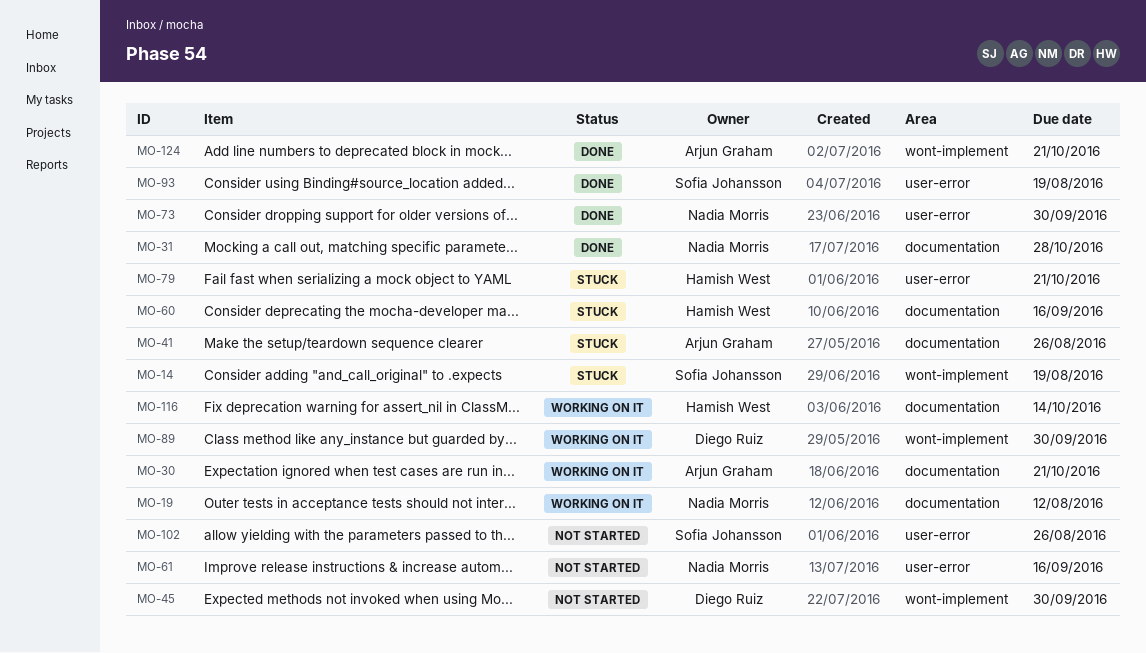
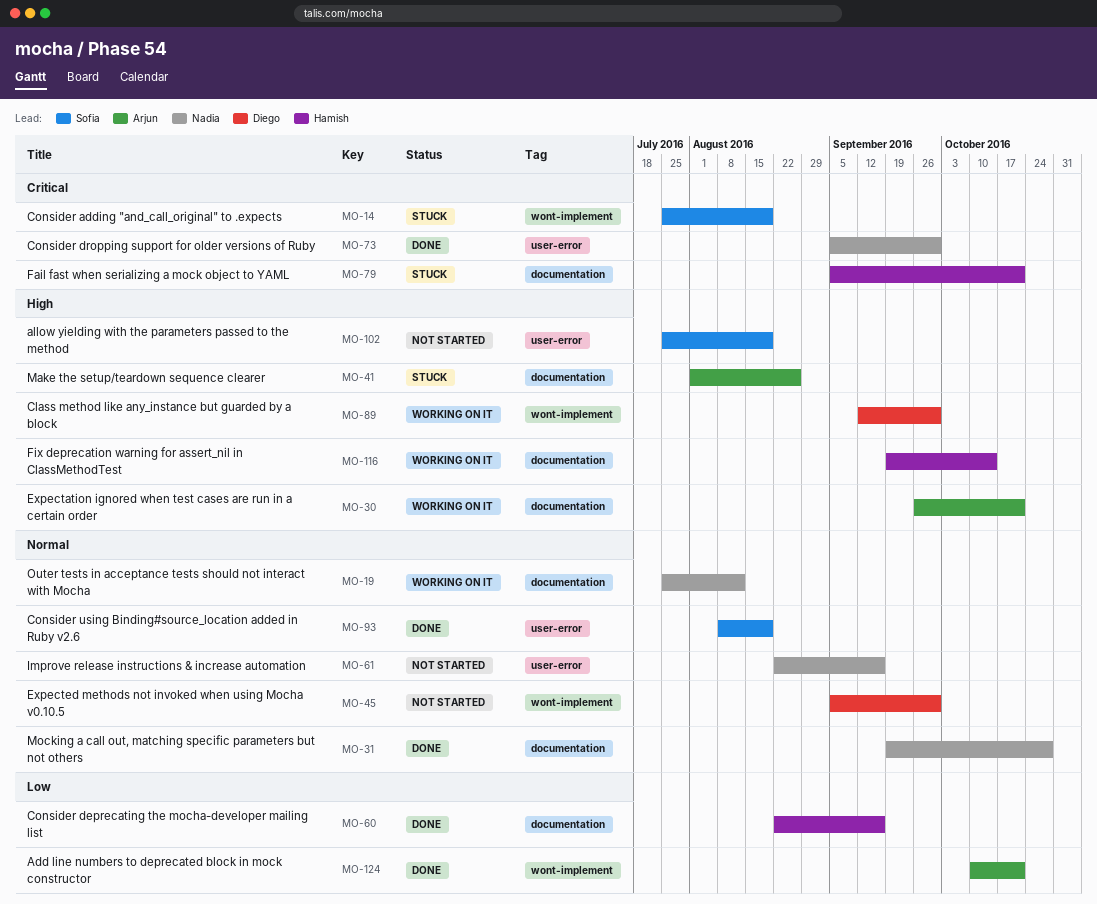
MO-60, status: Stuck -> Done
MO-79, label: user-error -> documentation
MO-102, due: Aug 26 -> Aug 19

